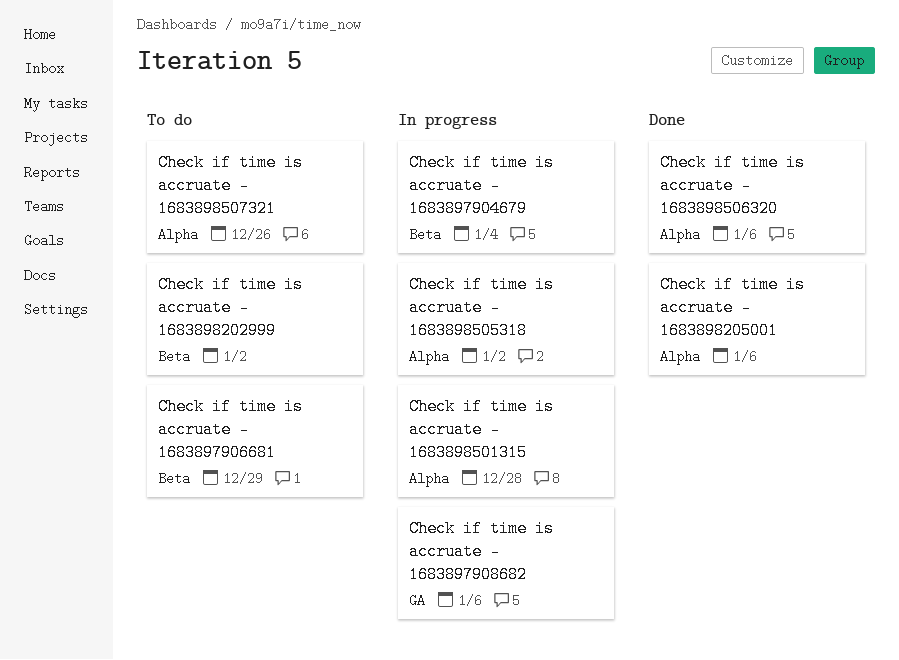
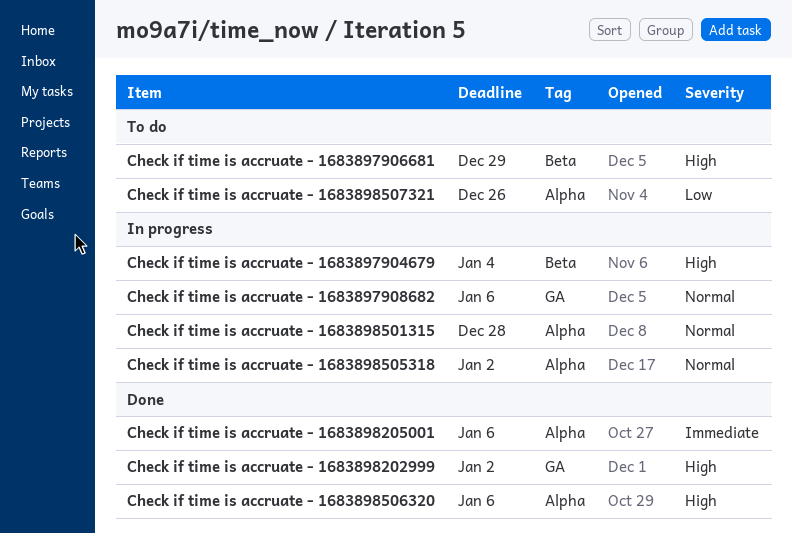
Check if time is accruate - 1683898202999, status: To do -> Done
Check if time is accruate - 1683898202999, label: Beta -> GA

